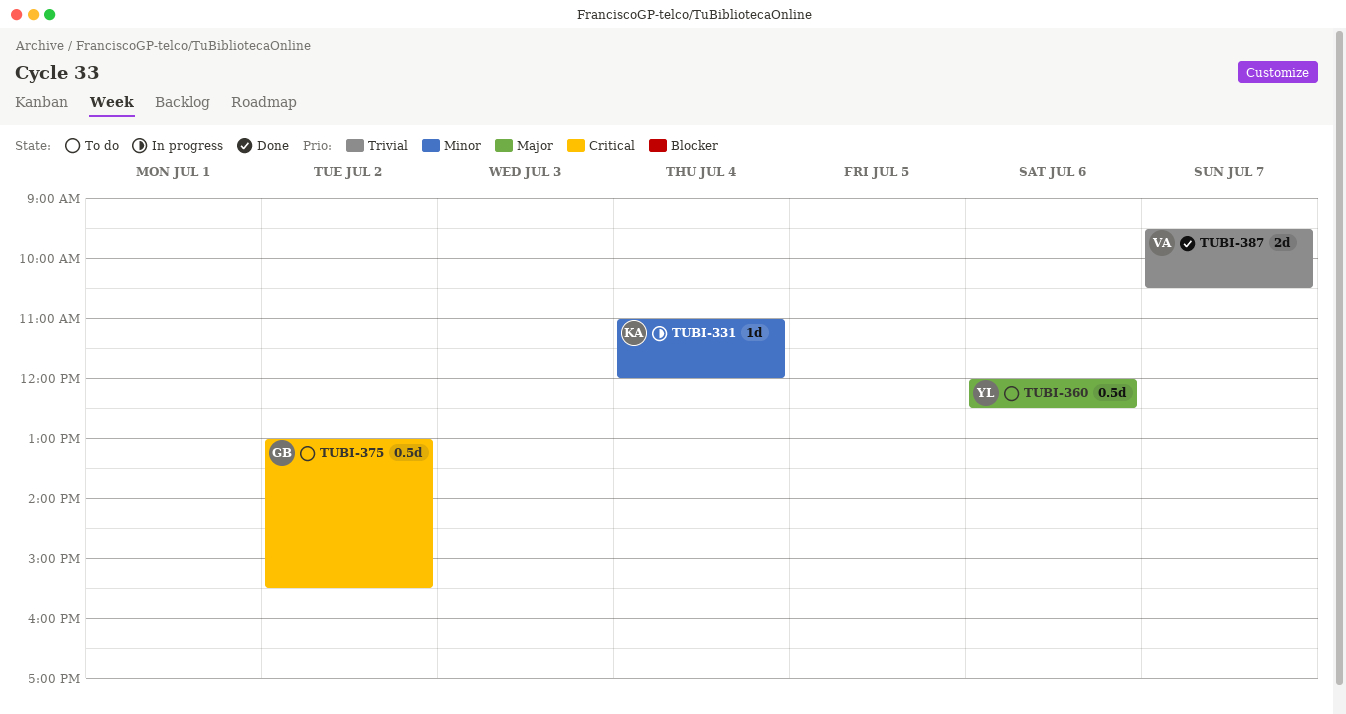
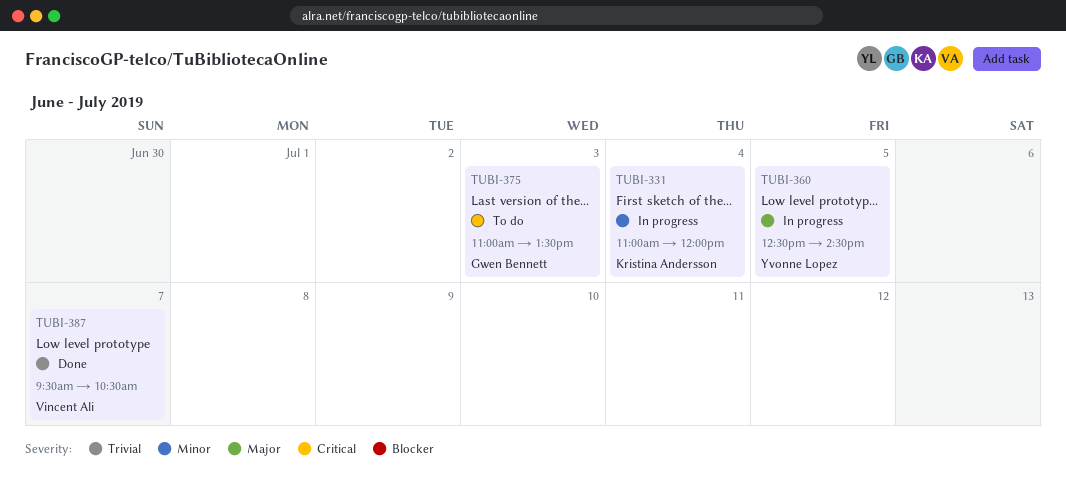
TUBI-360, status: To do -> In progress
TUBI-360, day: Jul 6 -> Jul 5
TUBI-360, begins: 12:00 -> 12:30
TUBI-360, ends: 12:30 -> 14:30
TUBI-375, day: Jul 2 -> Jul 3
TUBI-375, begins: 13:00 -> 11:00
TUBI-375, ends: 15:30 -> 13:30

